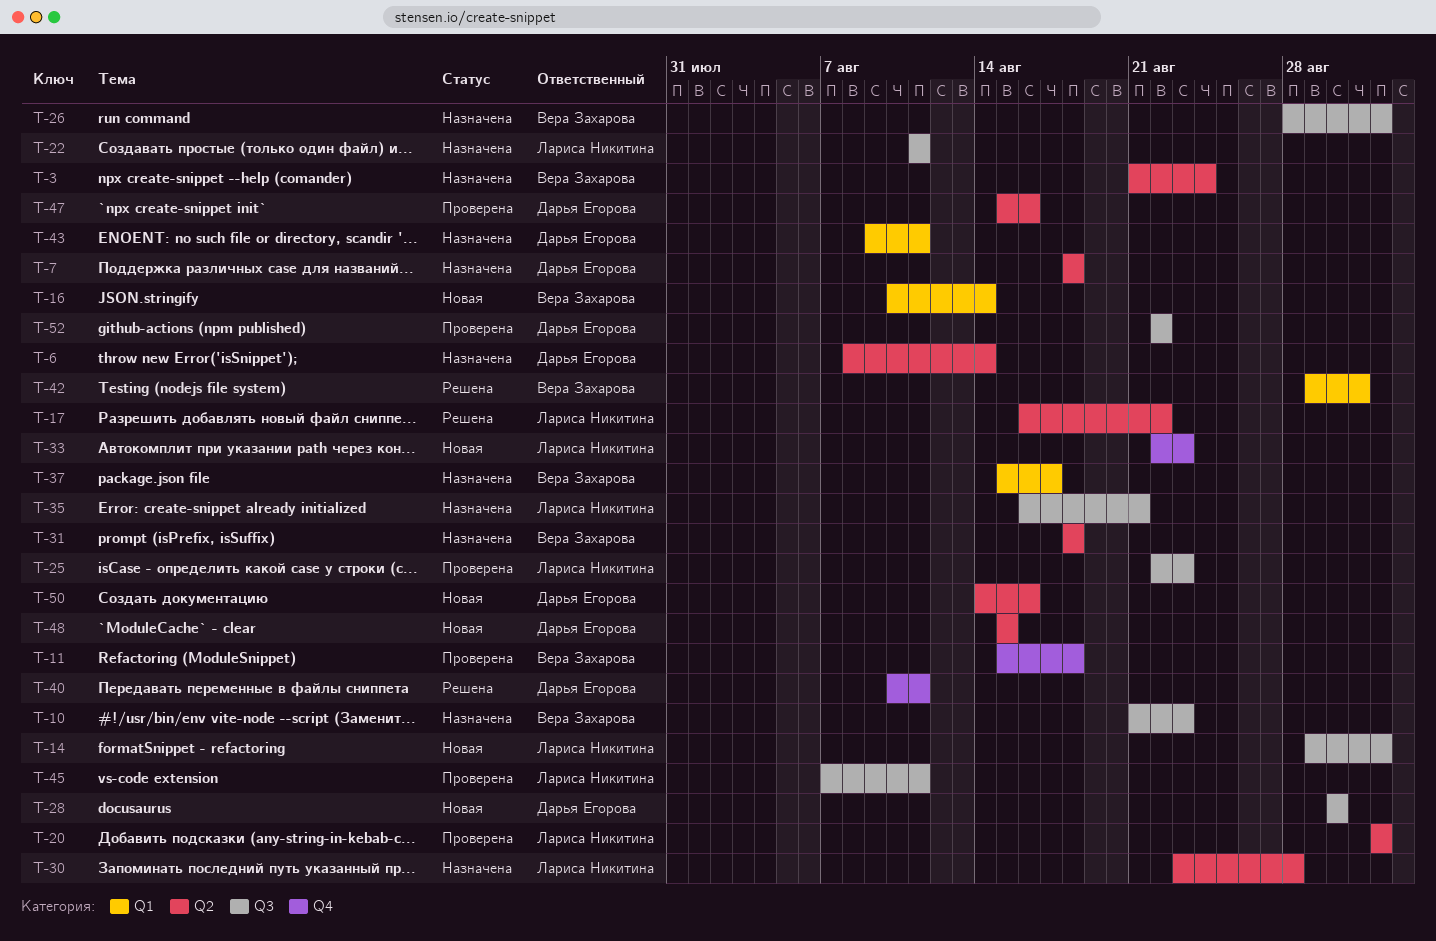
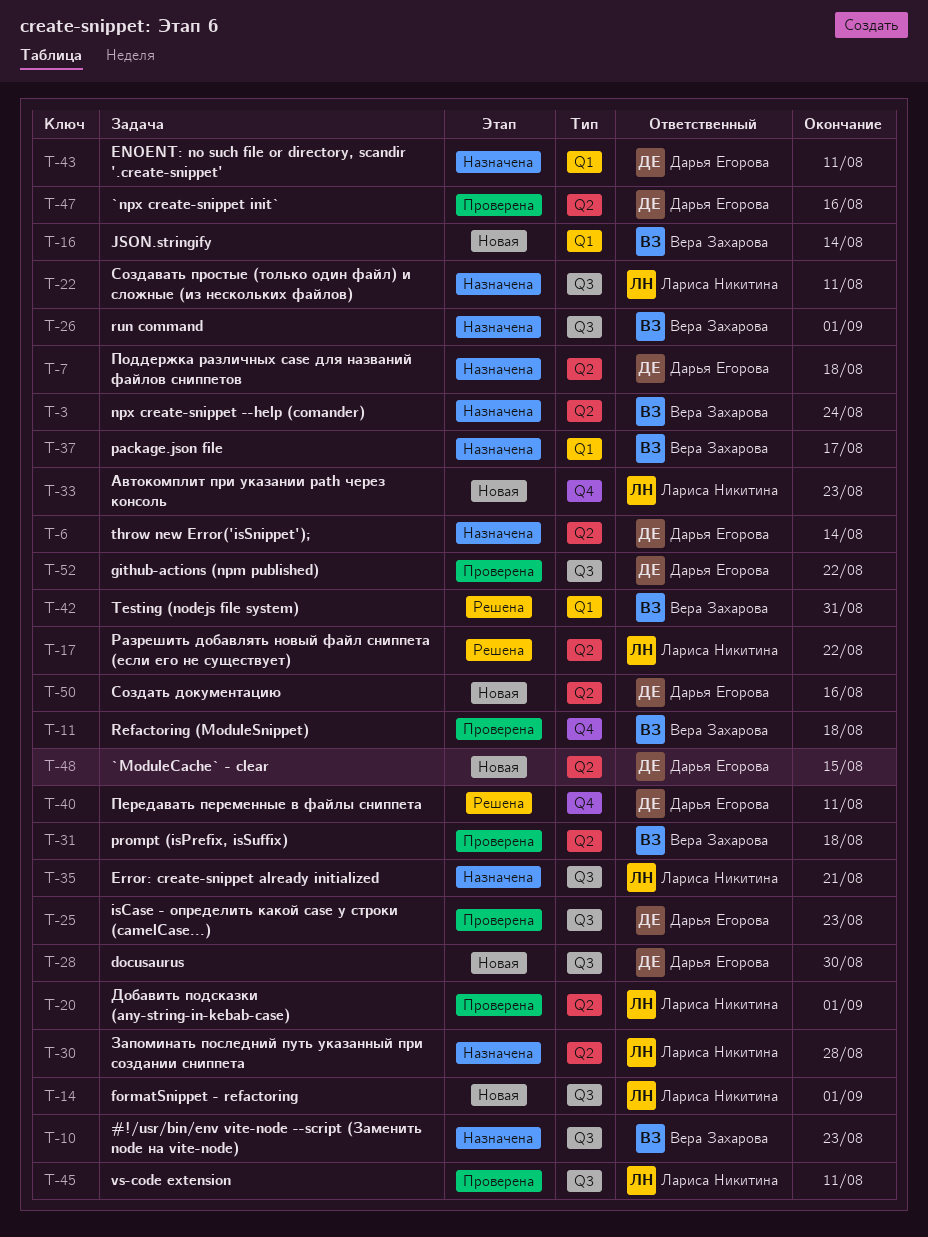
T-25, owner: Лариса Никитина -> Дарья Егорова
T-31, status: Назначена -> Проверена

